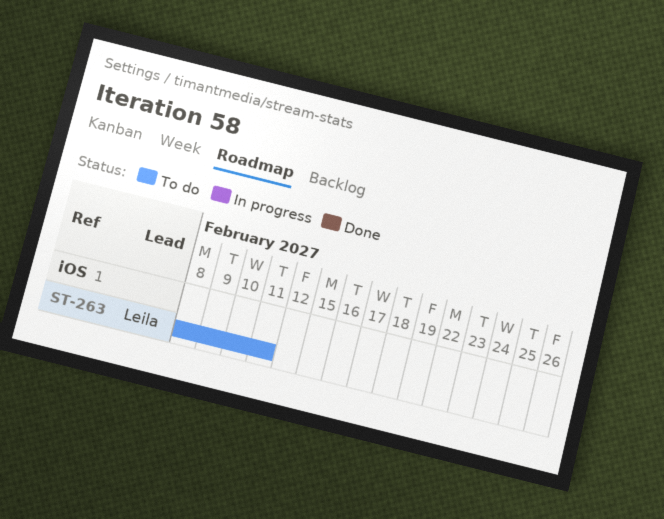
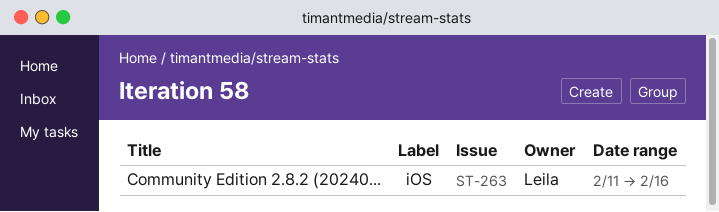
ST-263, start: Feb 8 -> Feb 11
ST-263, due: Feb 11 -> Feb 16

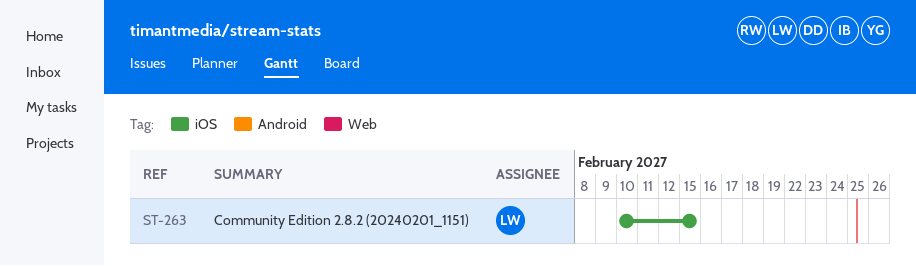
ST-263, start: Feb 11 -> Feb 10
ST-263, due: Feb 16 -> Feb 15

